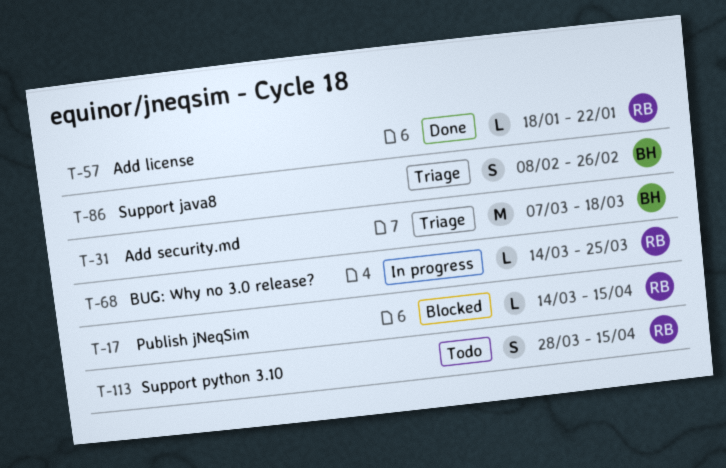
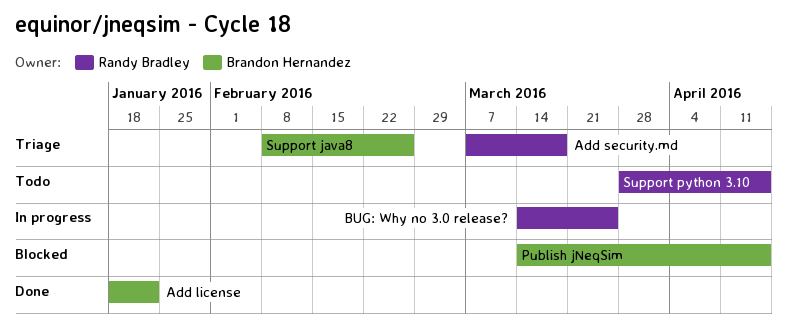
Add license, owner: Randy Bradley -> Brandon Hernandez
Add security.md, owner: Brandon Hernandez -> Randy Bradley
Publish jNeqSim, owner: Randy Bradley -> Brandon Hernandez

